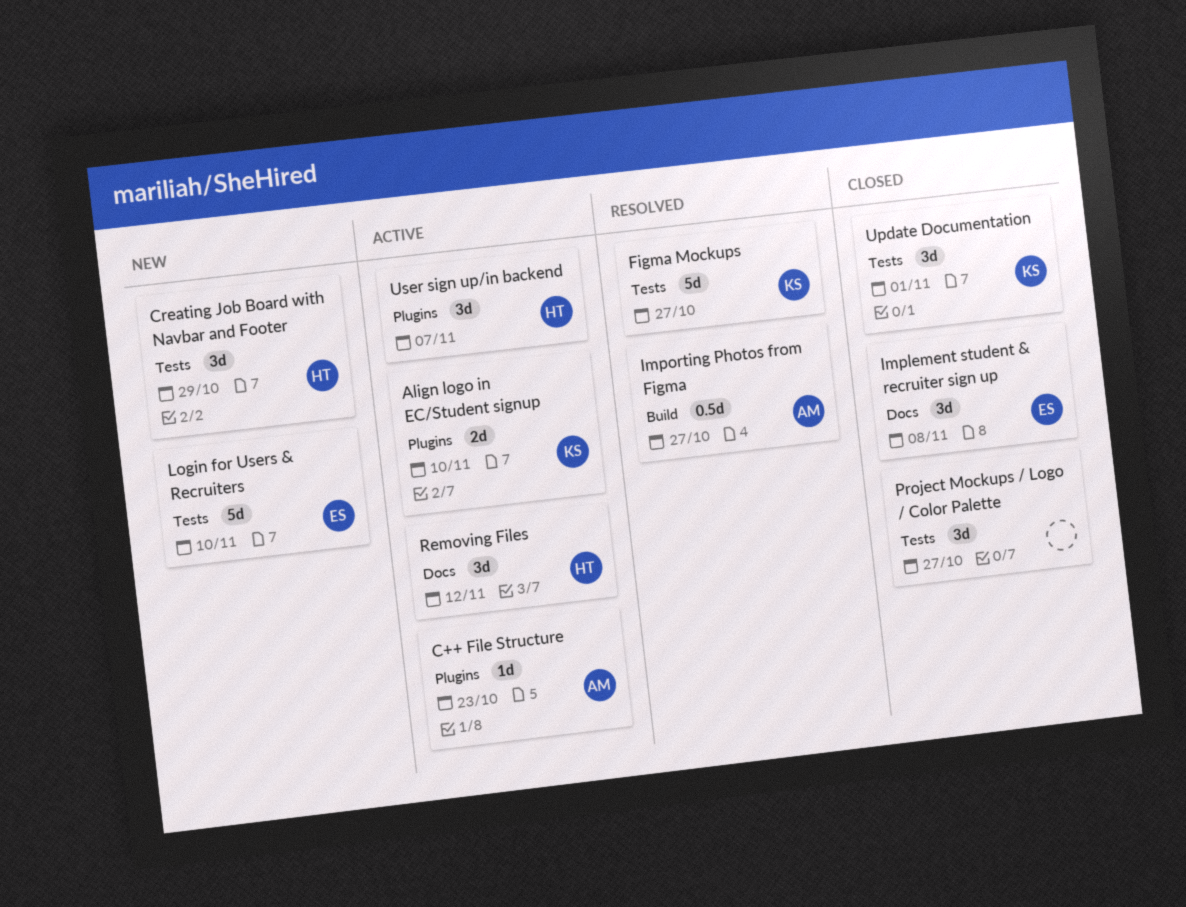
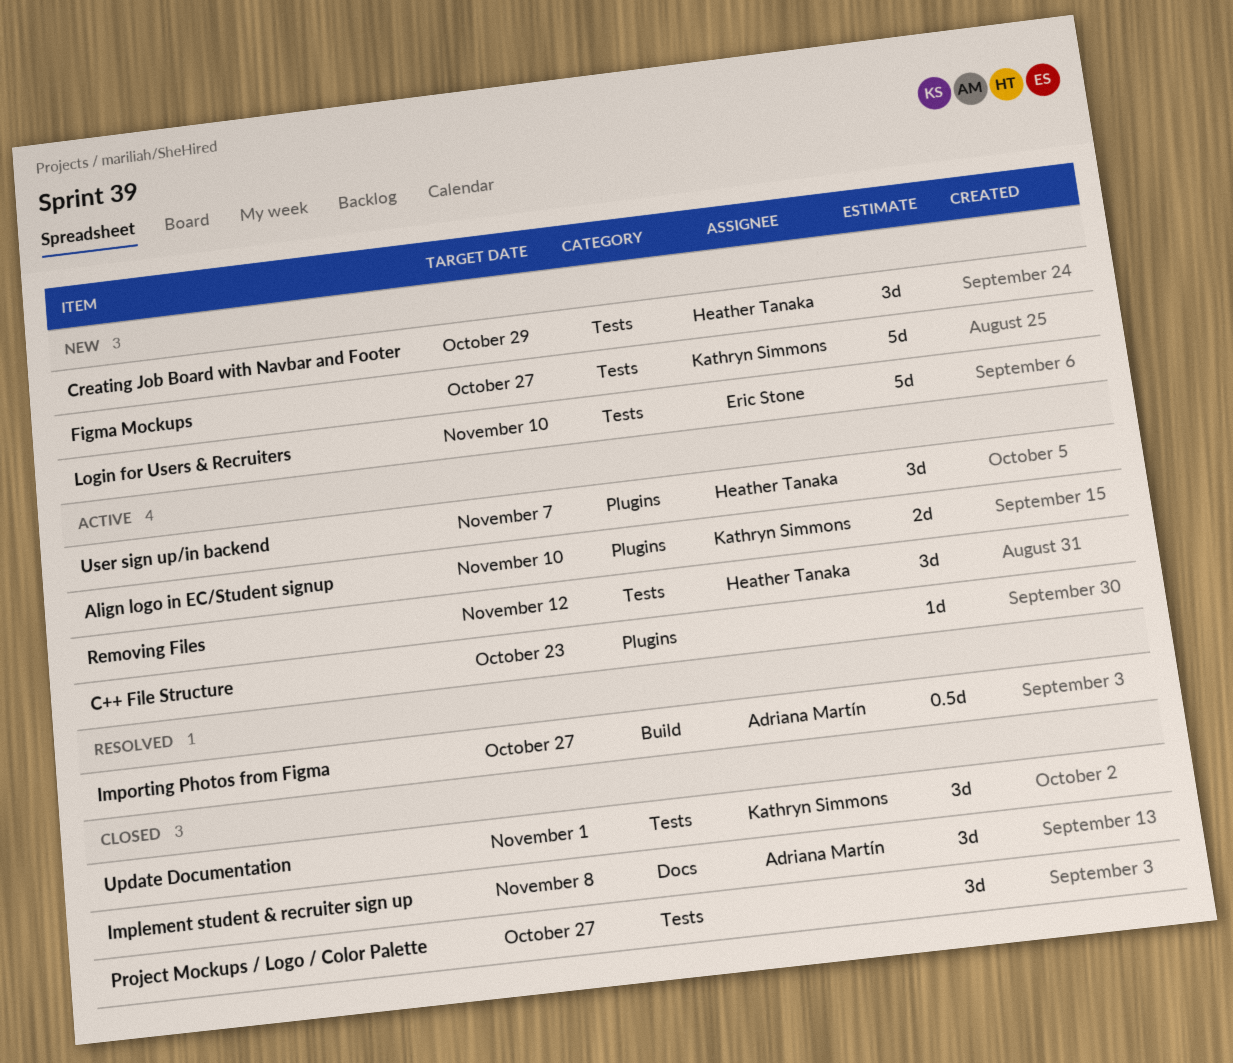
C++ File Structure, owner: Adriana Martín -> none
Figma Mockups, status: Resolved -> New
Implement student & recruiter sign up, owner: Eric Stone -> Adriana Martín
Removing Files, label: Docs -> Tests

